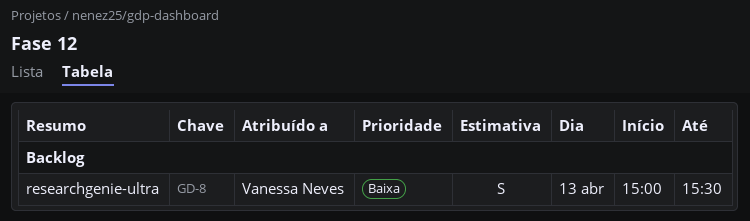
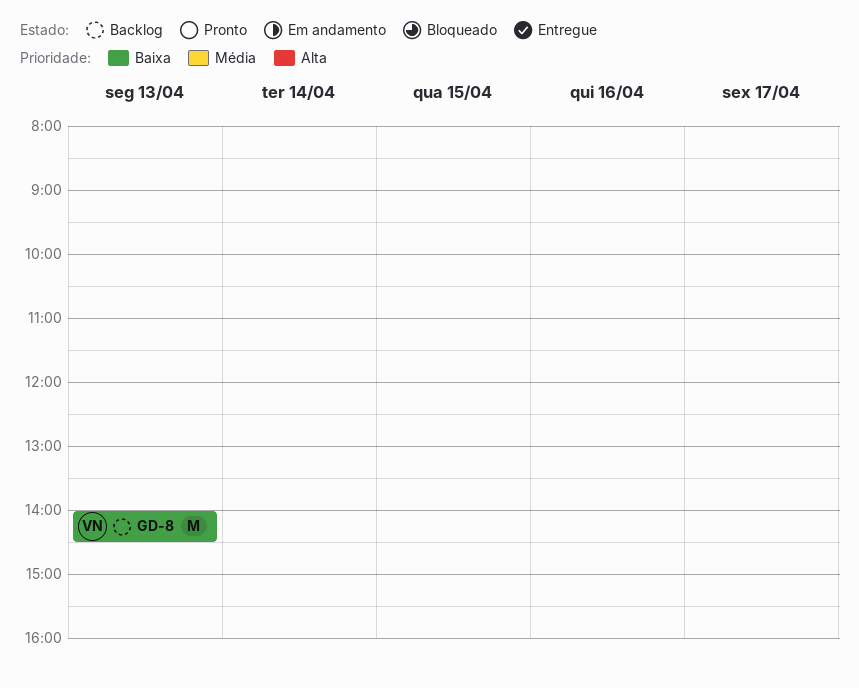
GD-8, estimate: S -> M
GD-8, begins: 15:00 -> 14:00
GD-8, ends: 15:30 -> 14:30

